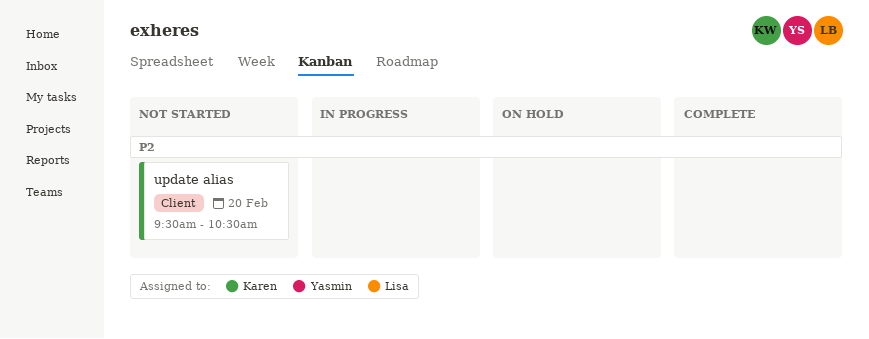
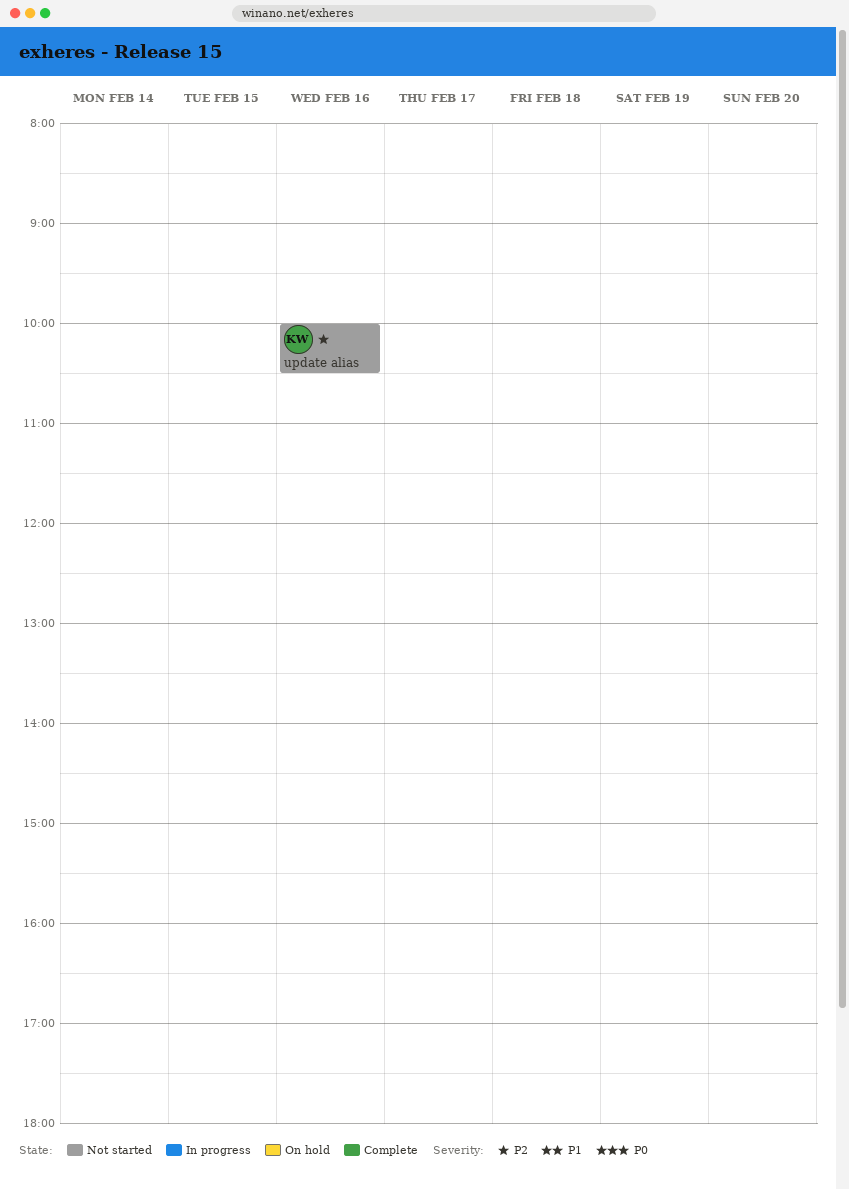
update alias, day: Feb 20 -> Feb 16
update alias, begins: 09:30 -> 10:00

